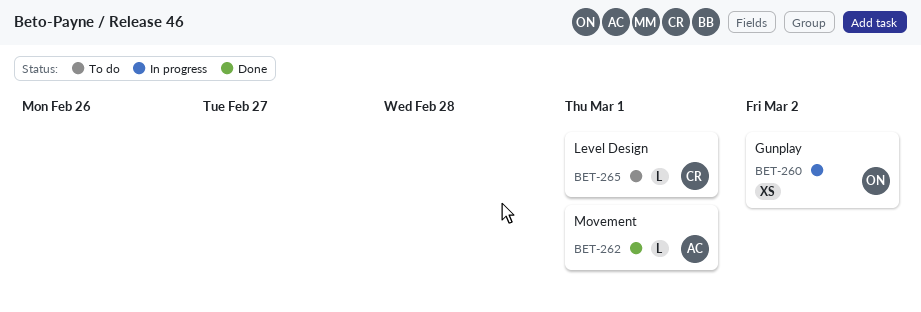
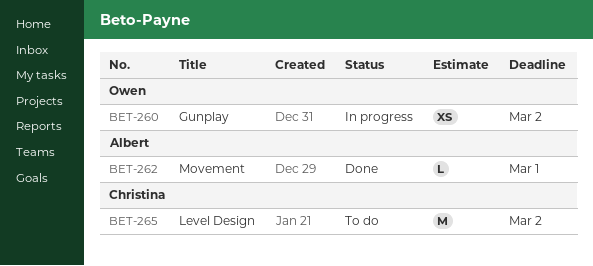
BET-265, estimate: L -> M
BET-265, due: Mar 1 -> Mar 2

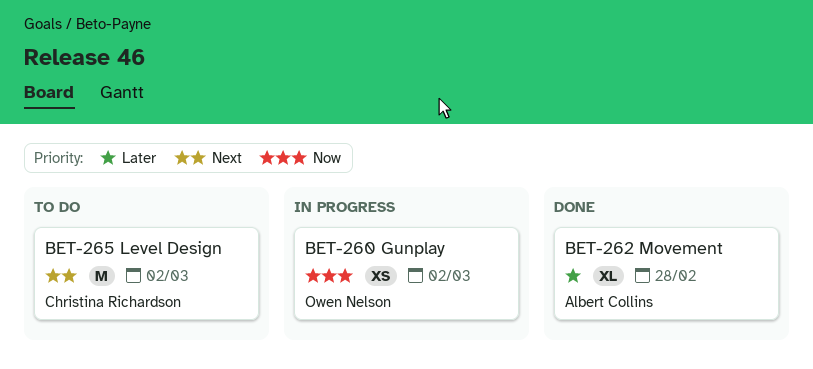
BET-262, estimate: L -> XL
BET-262, due: Mar 1 -> Feb 28

